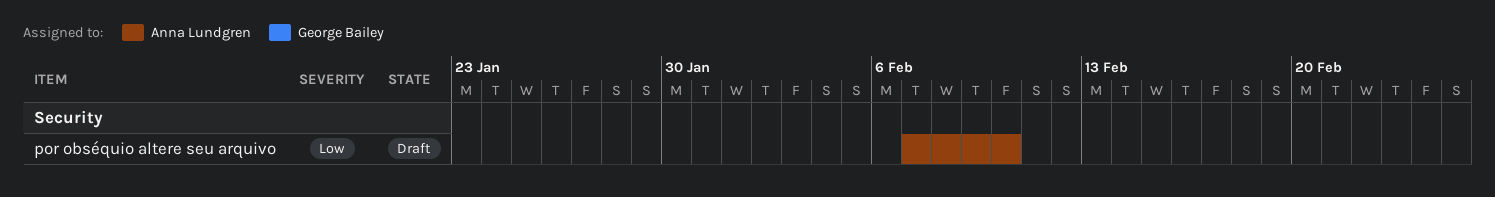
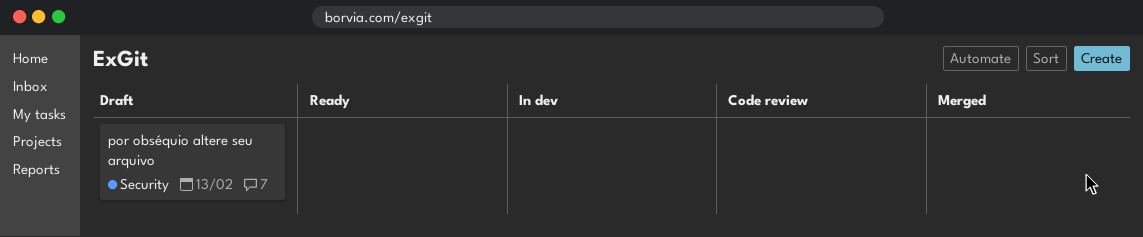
por obséquio altere seu arquivo, due: Feb 10 -> Feb 13

